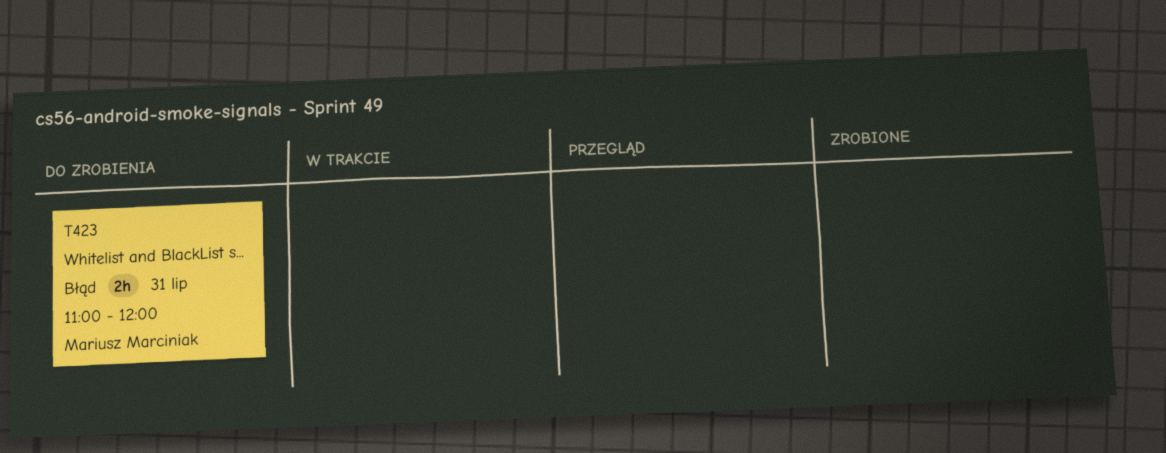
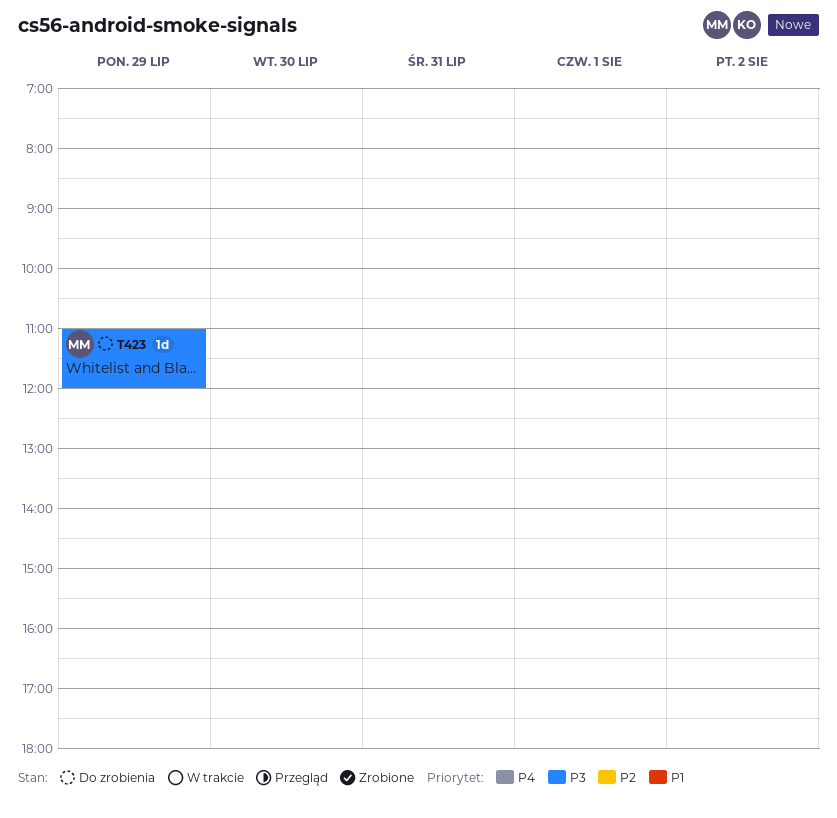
T423, estimate: 2h -> 1d
T423, day: Jul 31 -> Jul 29

